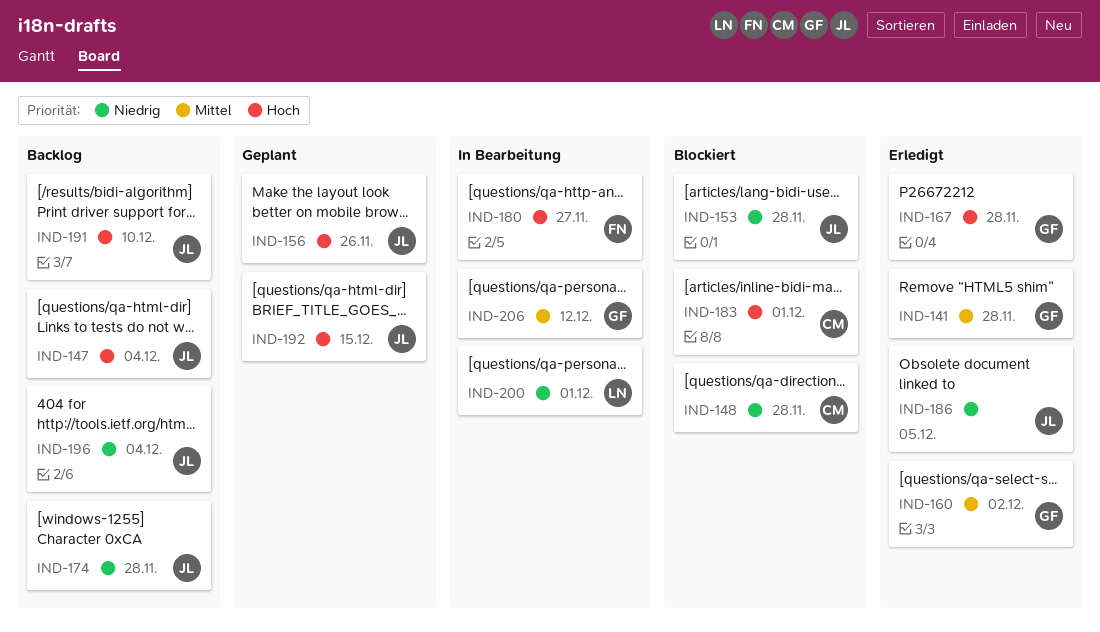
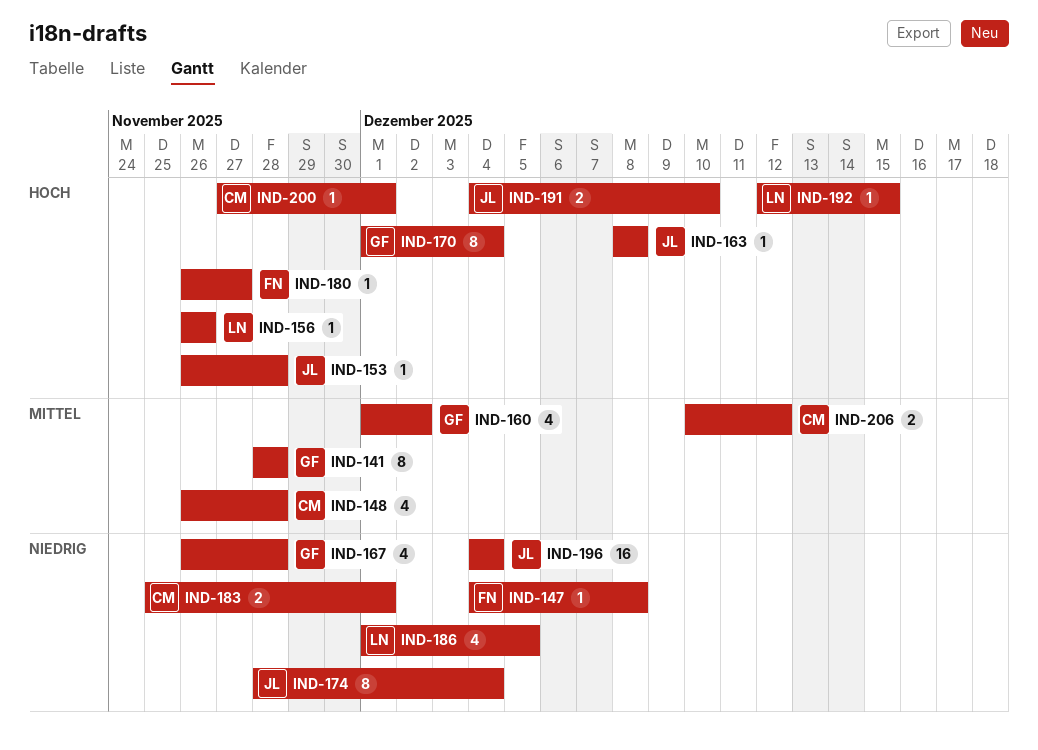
IND-147, owner: JL -> FN
IND-147, priority: Hoch -> Niedrig
IND-147, due: Dec 4 -> Dec 8
IND-148, priority: Niedrig -> Mittel
IND-153, priority: Niedrig -> Hoch
IND-156, owner: JL -> LN
IND-163: none -> present
IND-167, priority: Hoch -> Niedrig
IND-170: none -> present
IND-174, due: Nov 28 -> Dec 4
IND-183, priority: Hoch -> Niedrig
IND-186, owner: JL -> LN
IND-192, owner: JL -> LN
IND-200, owner: LN -> CM
IND-200, priority: Niedrig -> Hoch
IND-206, owner: GF -> CM

